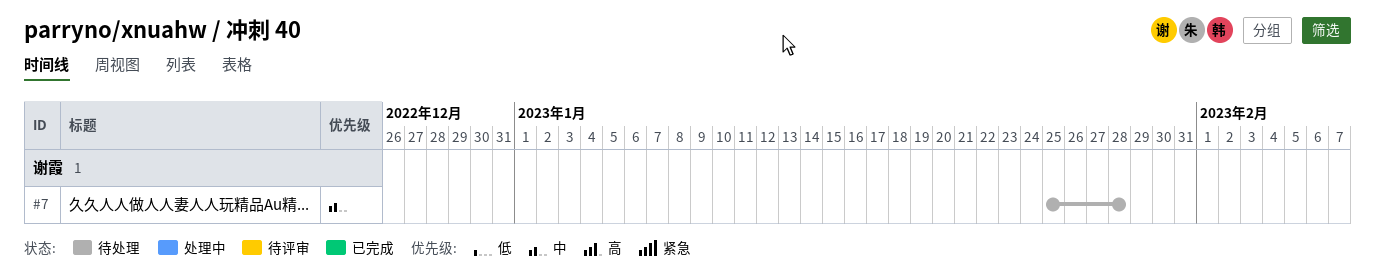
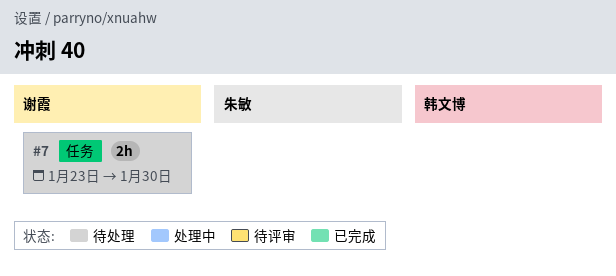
#7, start: Jan 25 -> Jan 23
#7, due: Jan 28 -> Jan 30

